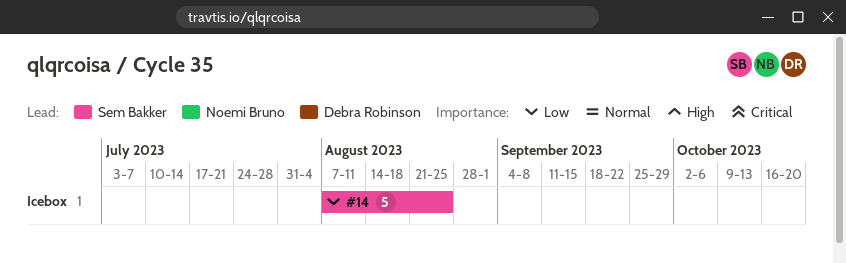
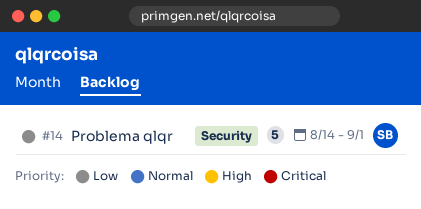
#14, start: Aug 7 -> Aug 14
#14, due: Aug 25 -> Sep 1

